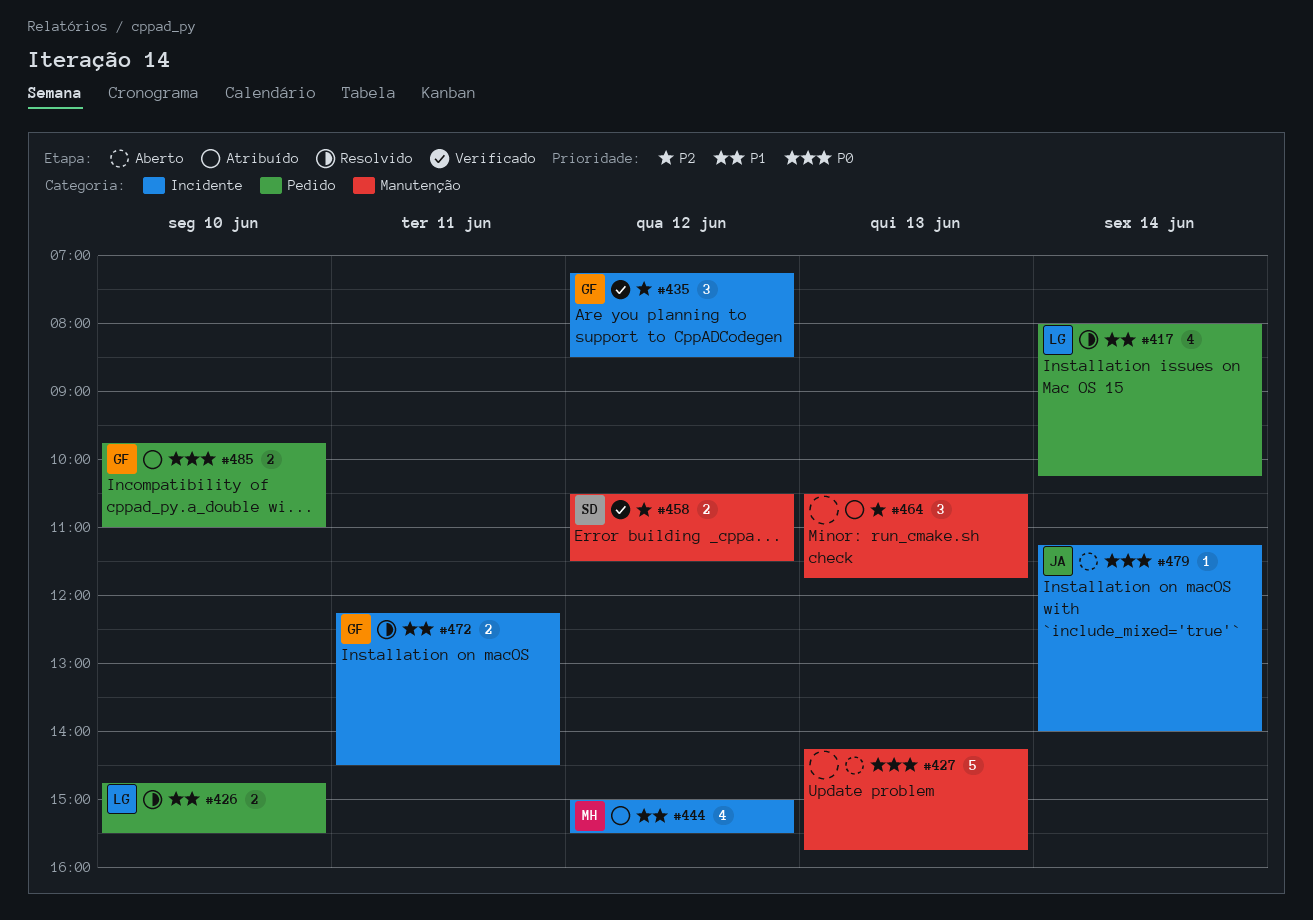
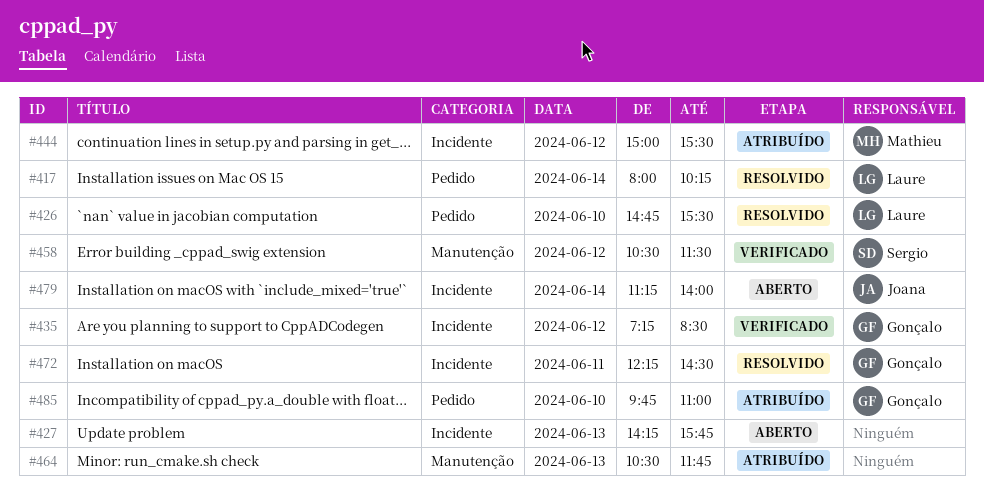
#427, label: Manutenção -> Incidente

